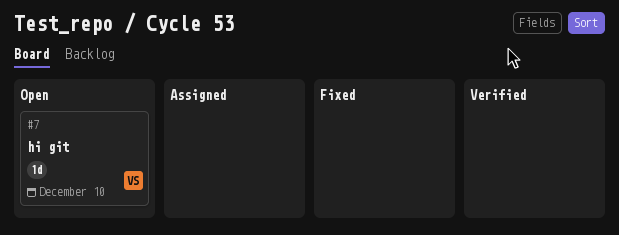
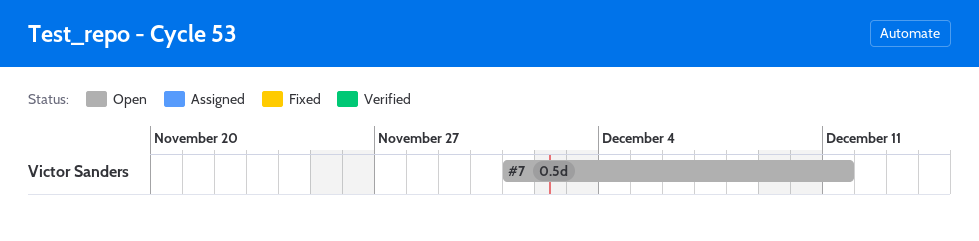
#7, estimate: 1d -> 0.5d
#7, due: Dec 10 -> Dec 11

